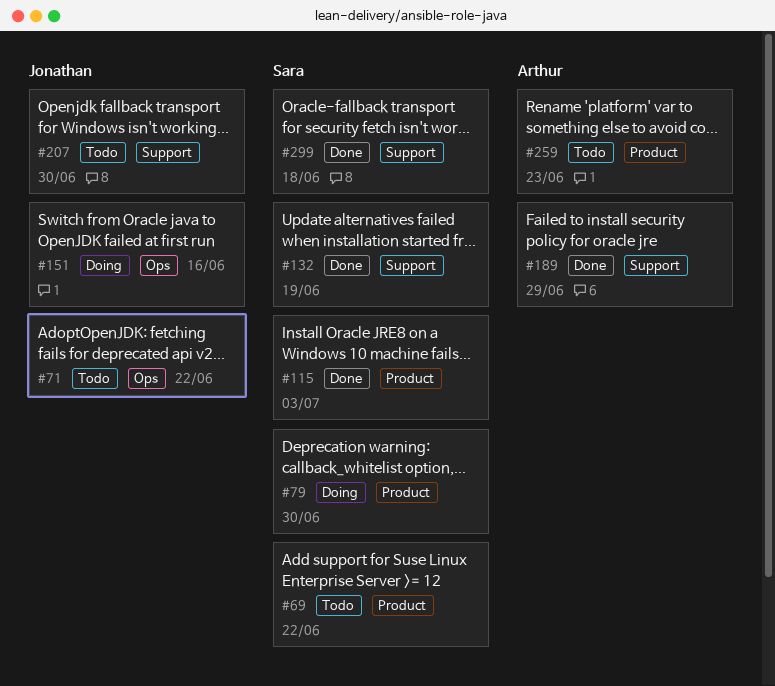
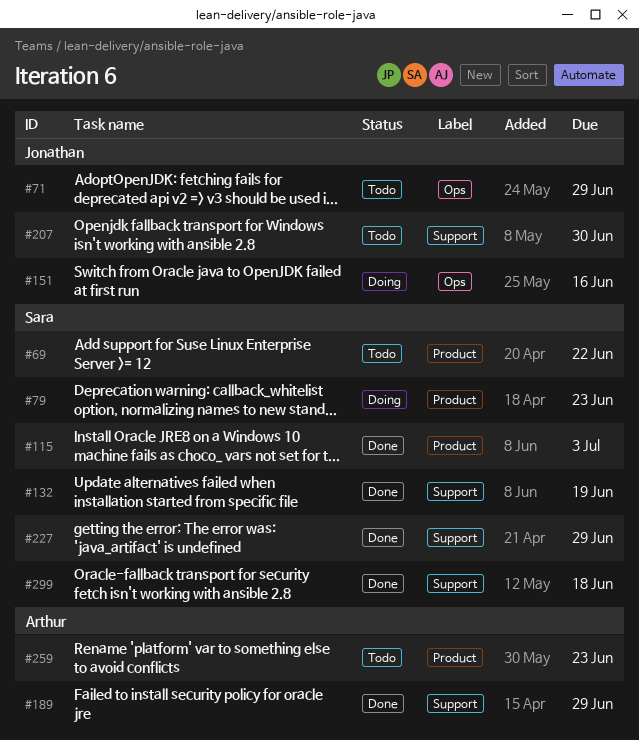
#71, due: Jun 22 -> Jun 29
#79, due: Jun 30 -> Jun 23
#227: none -> present

